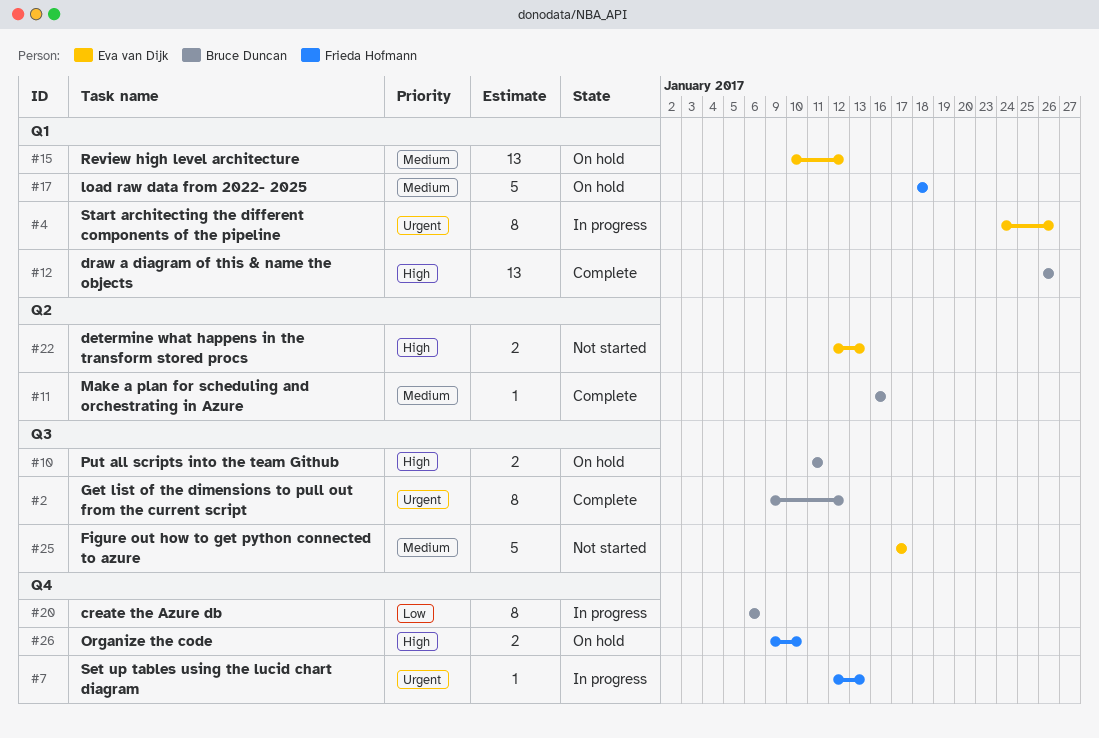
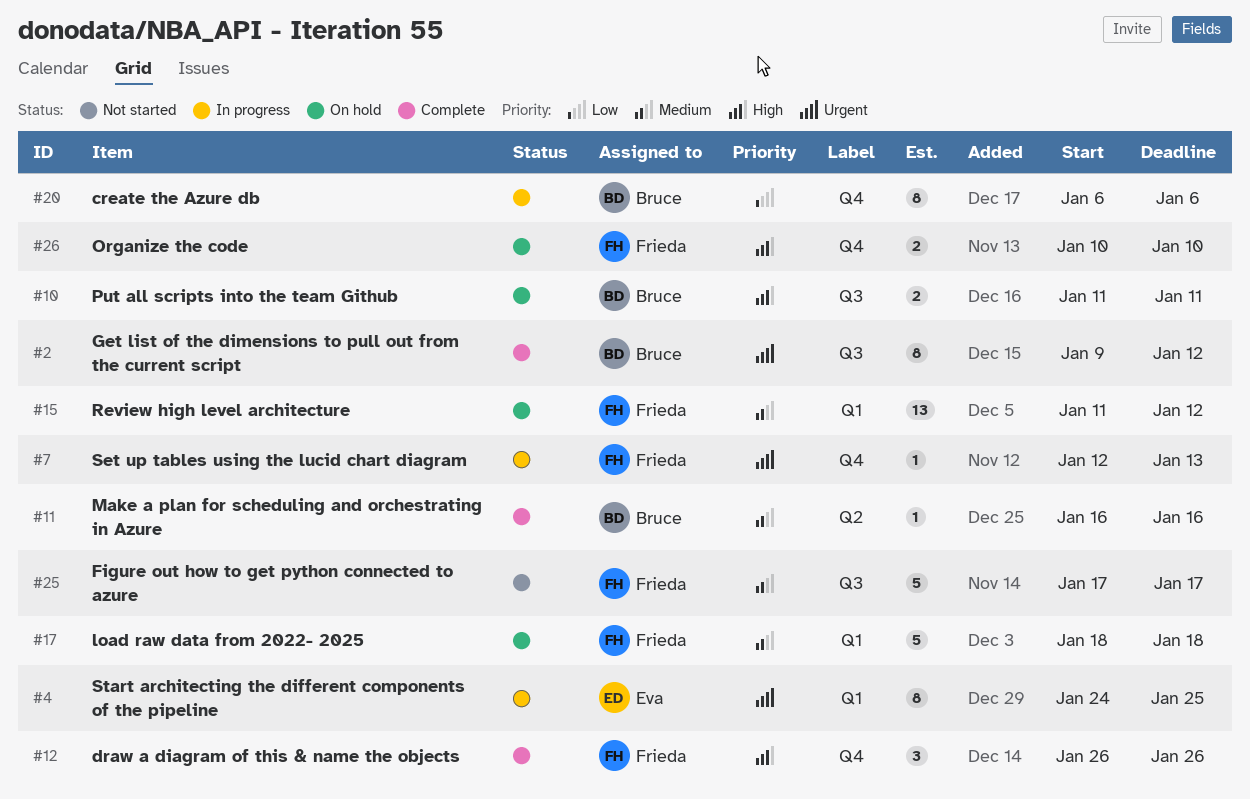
#4, due: Jan 26 -> Jan 25
#12, owner: Bruce Duncan -> Frieda Hofmann
#12, label: Q1 -> Q4
#12, estimate: 13 -> 3
#15, owner: Eva van Dijk -> Frieda Hofmann
#15, start: Jan 10 -> Jan 11
#22: present -> none
#25, owner: Eva van Dijk -> Frieda Hofmann
#26, start: Jan 9 -> Jan 10

